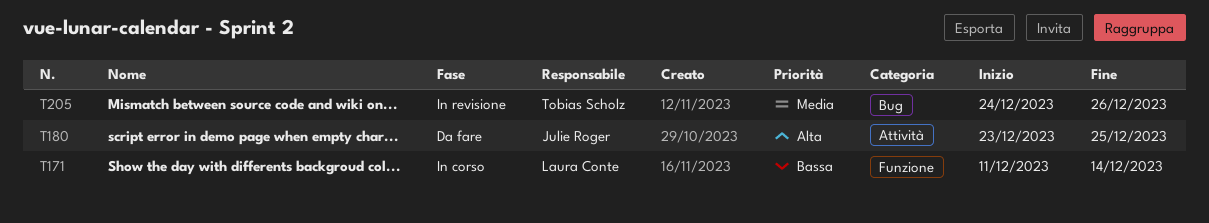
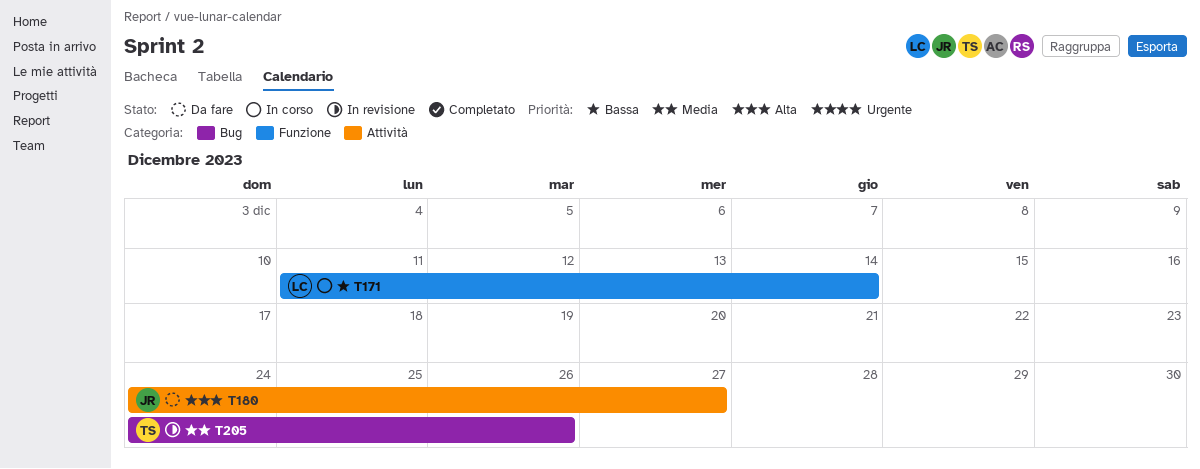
T180, start: Dec 23 -> Dec 24
T180, due: Dec 25 -> Dec 27

